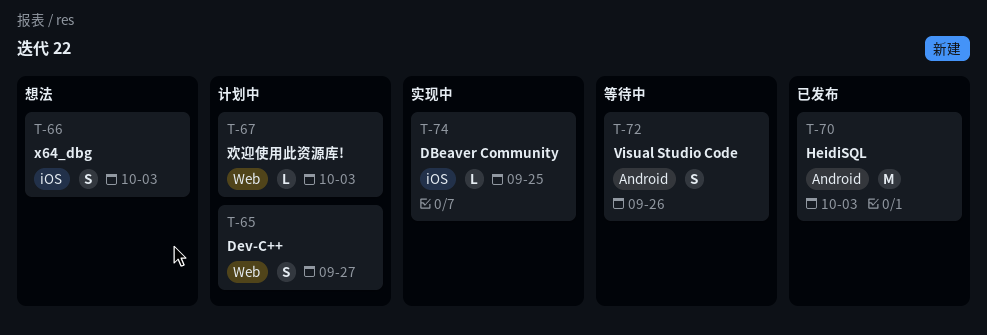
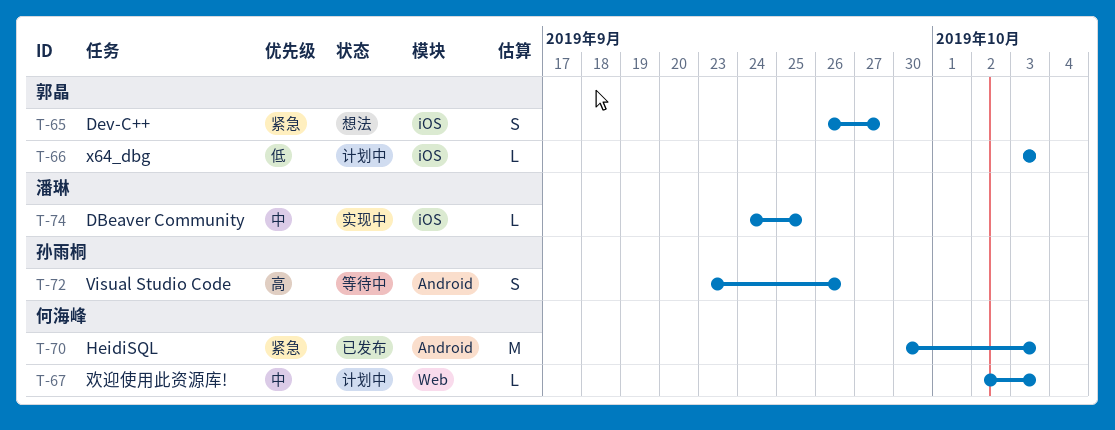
T-65, status: 计划中 -> 想法
T-65, label: Web -> iOS
T-66, status: 想法 -> 计划中
T-66, estimate: S -> L

